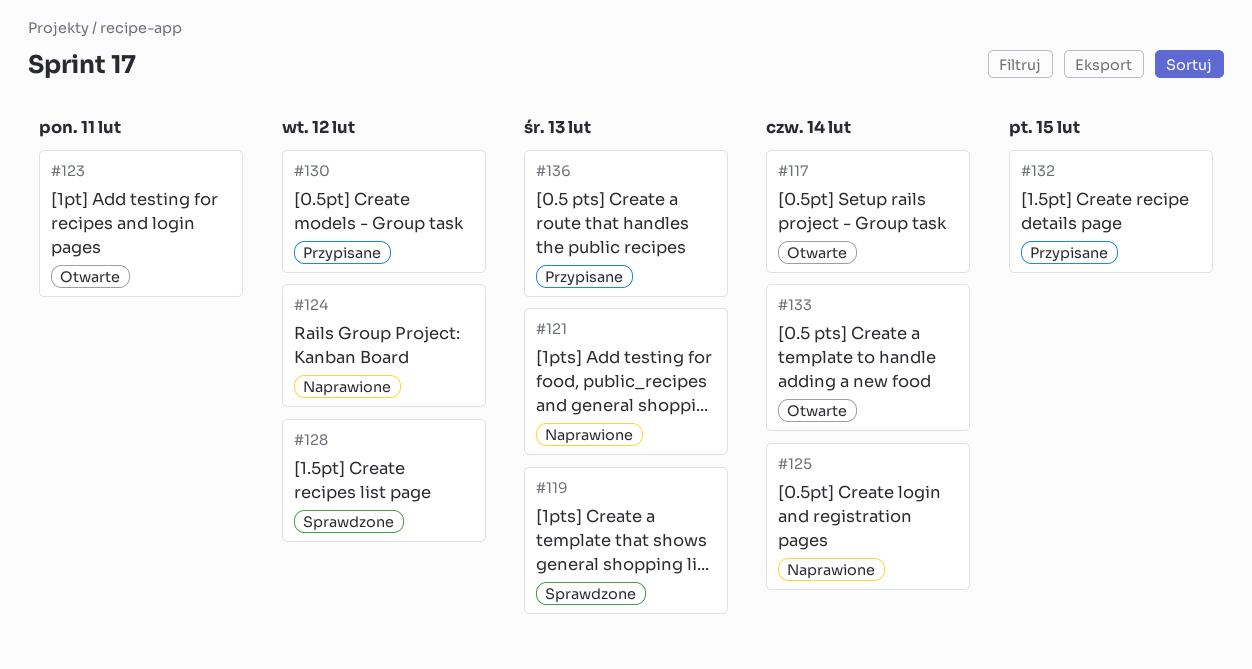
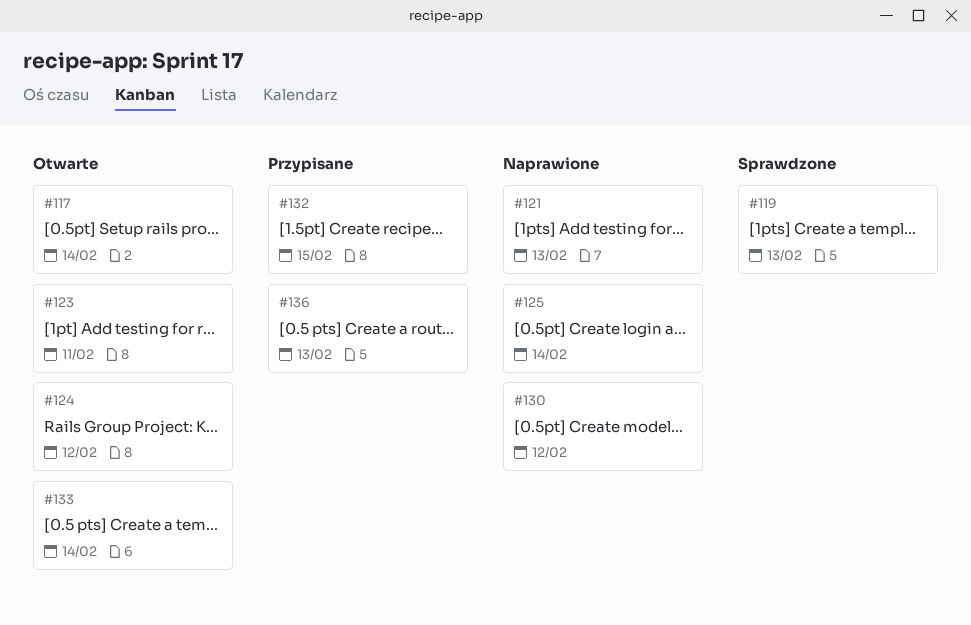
#124, status: Naprawione -> Otwarte
#128: present -> none
#130, status: Przypisane -> Naprawione

